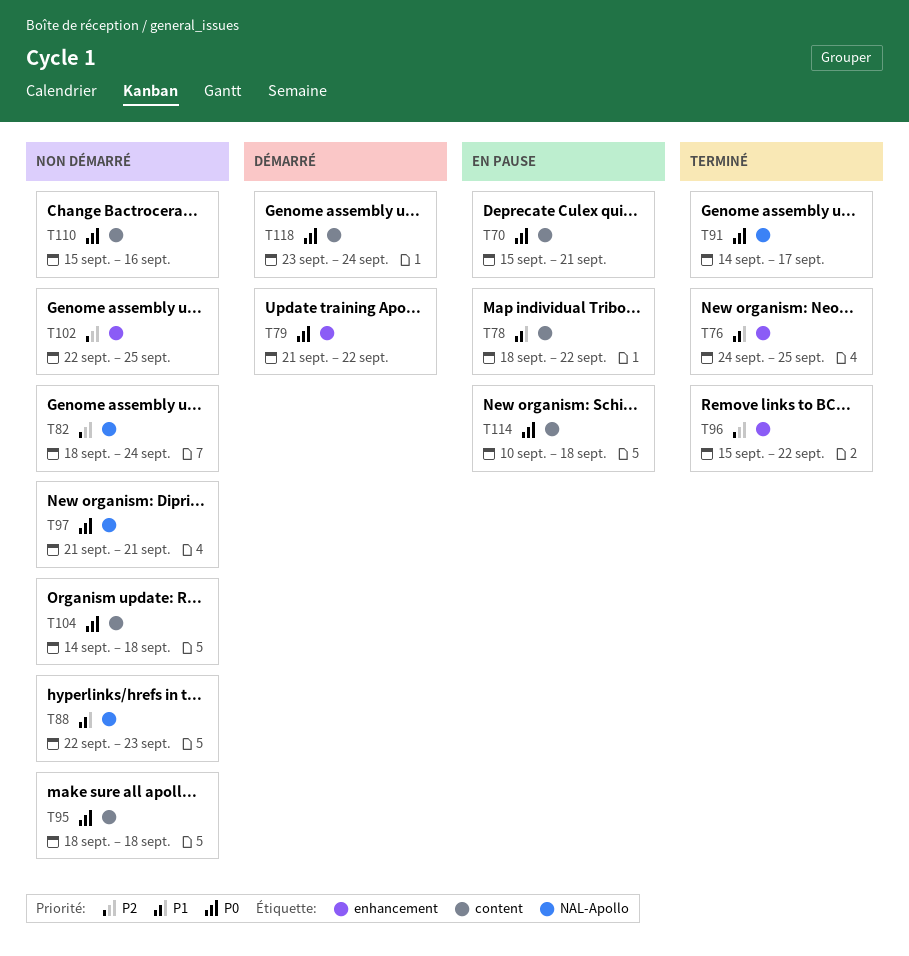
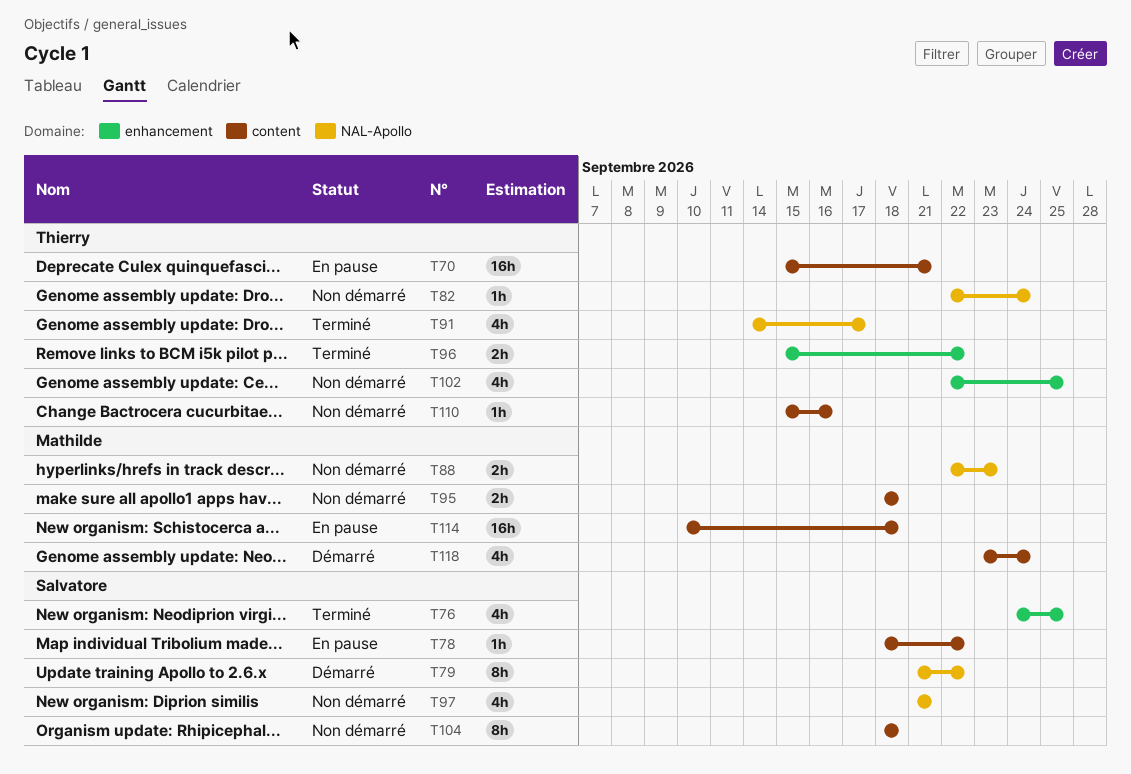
T79, label: enhancement -> NAL-Apollo
T82, start: Sep 18 -> Sep 22
T104, start: Sep 14 -> Sep 18

